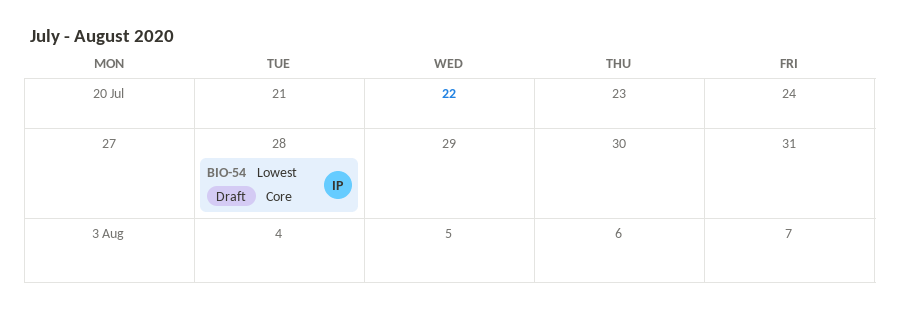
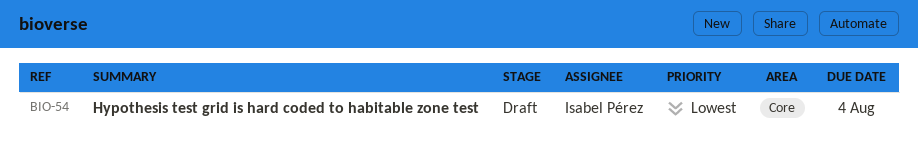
BIO-54, due: Jul 28 -> Aug 4

